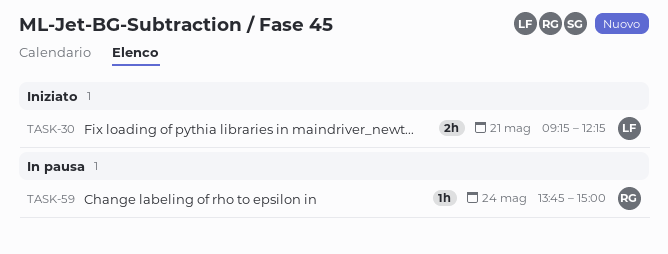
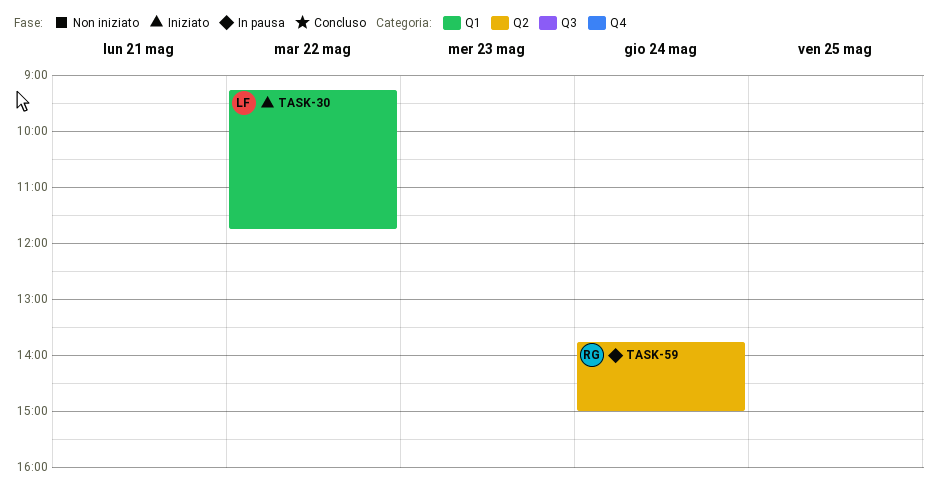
TASK-30, day: May 21 -> May 22
TASK-30, ends: 12:15 -> 11:45

